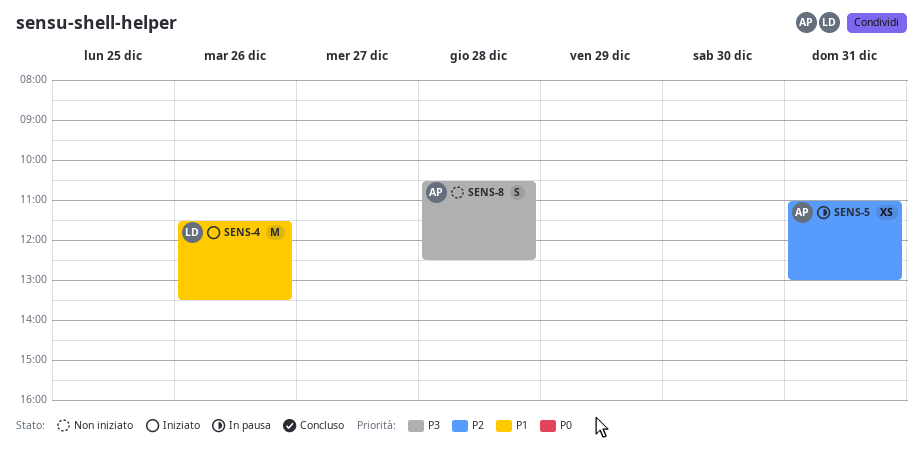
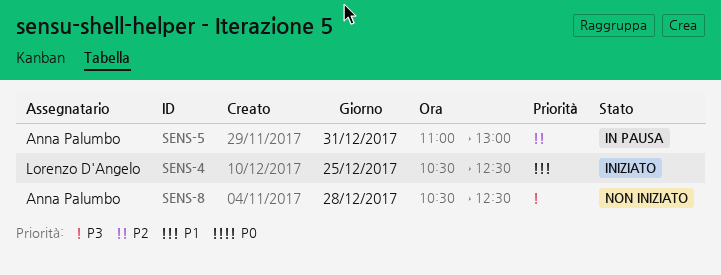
SENS-4, day: Dec 26 -> Dec 25
SENS-4, begins: 11:30 -> 10:30
SENS-4, ends: 13:30 -> 12:30

